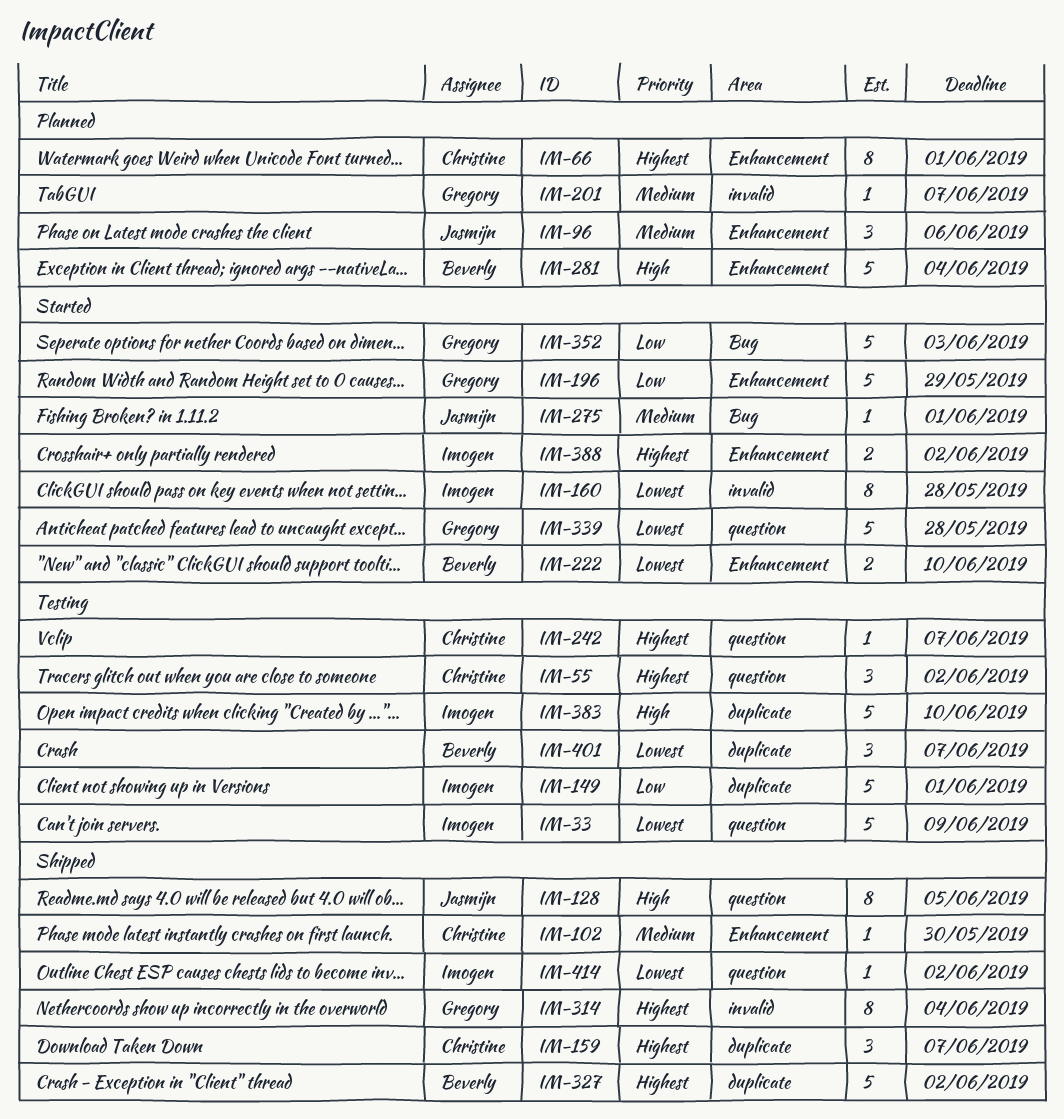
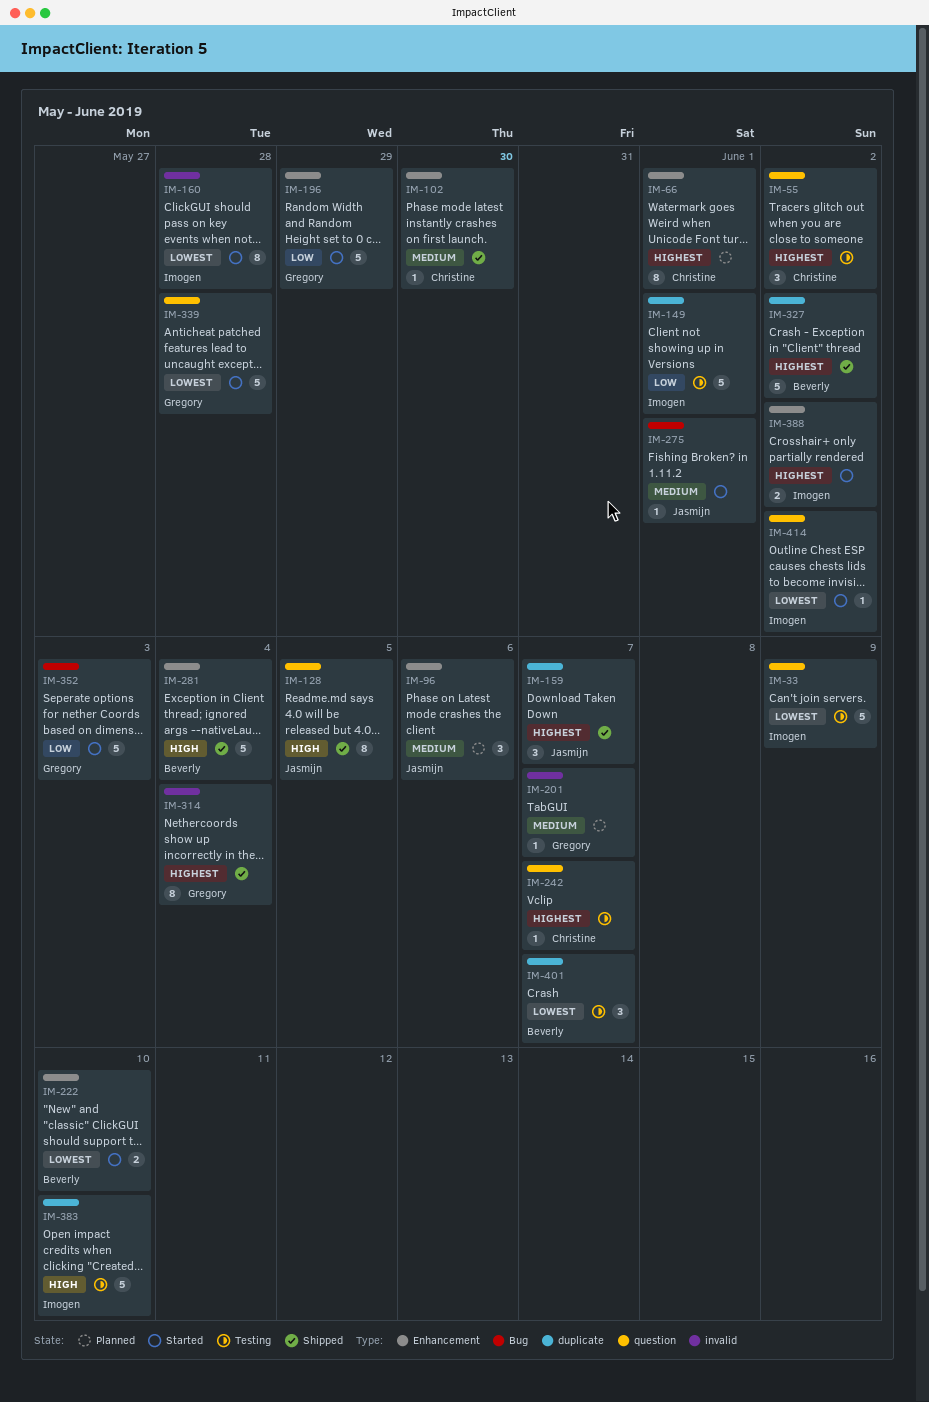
IM-159, owner: Christine -> Jasmijn
IM-281, status: Planned -> Shipped
IM-414, status: Shipped -> Started

